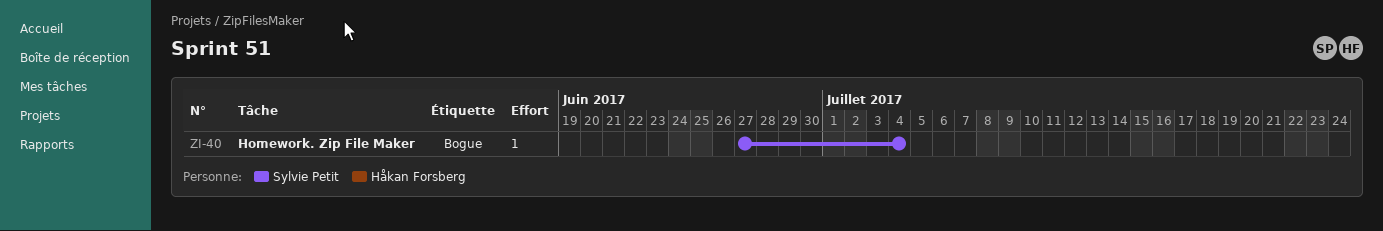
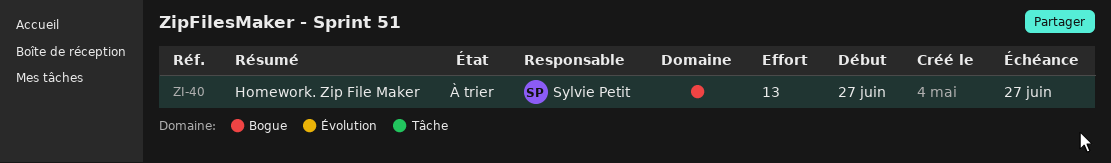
ZI-40, estimate: 1 -> 13
ZI-40, due: Jul 4 -> Jun 27

